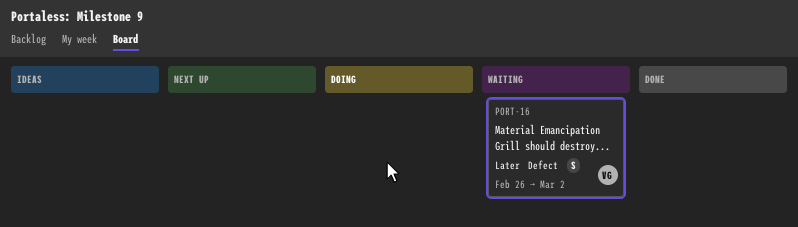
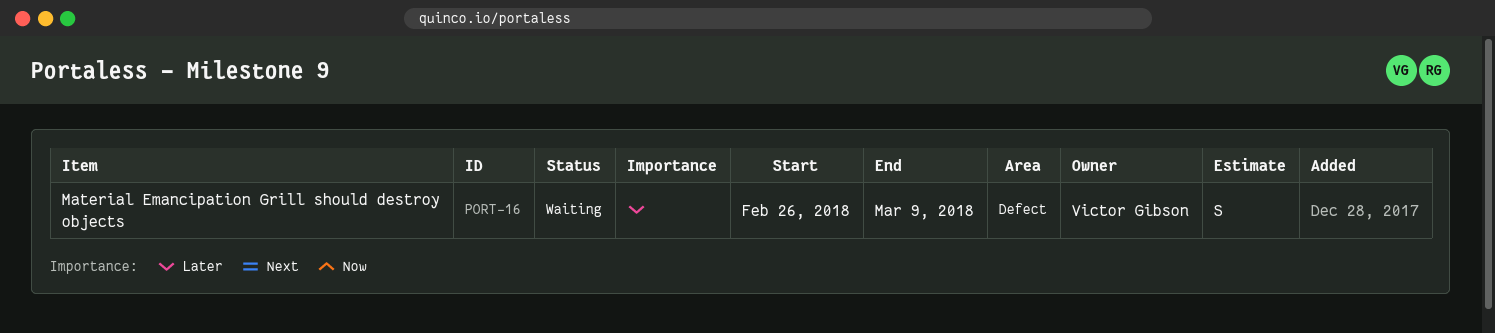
PORT-16, due: Mar 2 -> Mar 9

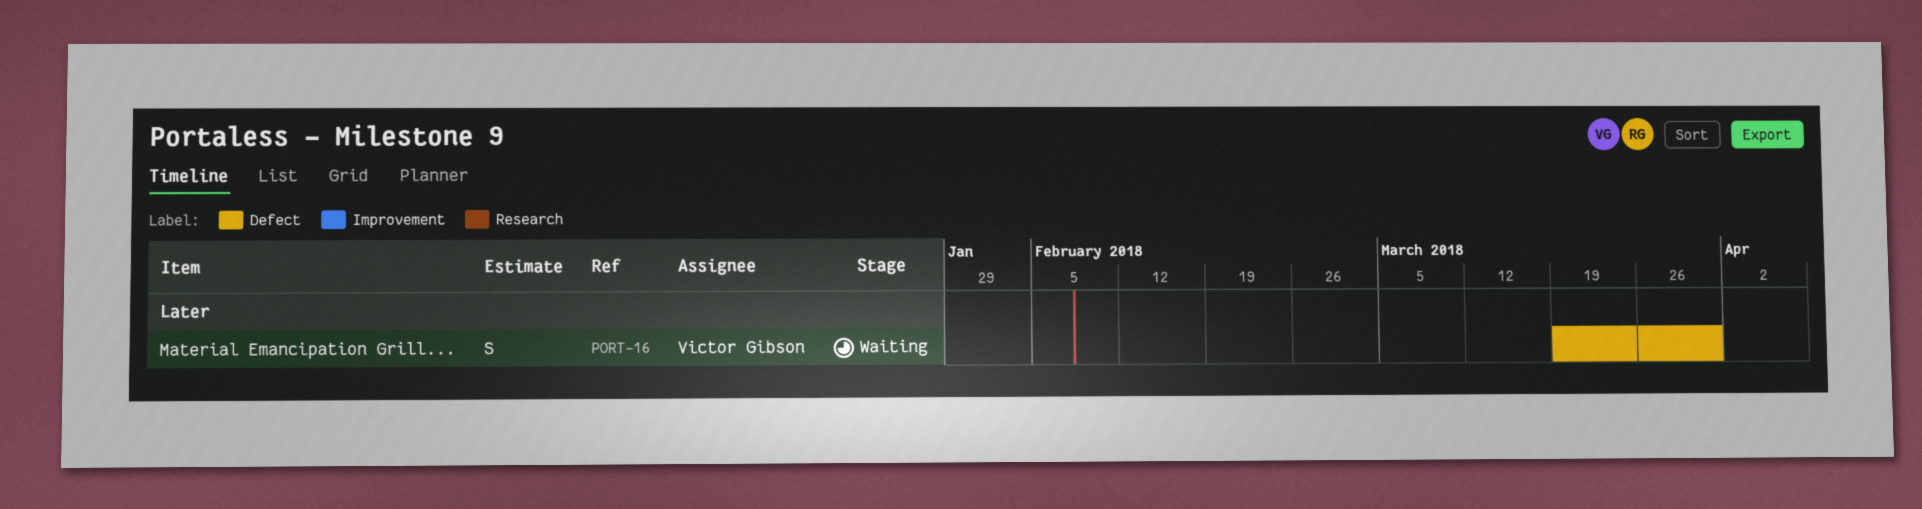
PORT-16, start: Feb 26 -> Mar 19
PORT-16, due: Mar 9 -> Mar 30

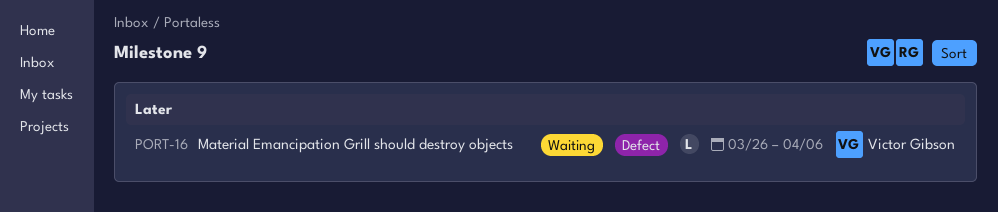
PORT-16, estimate: S -> L
PORT-16, start: Mar 19 -> Mar 26
PORT-16, due: Mar 30 -> Apr 6

